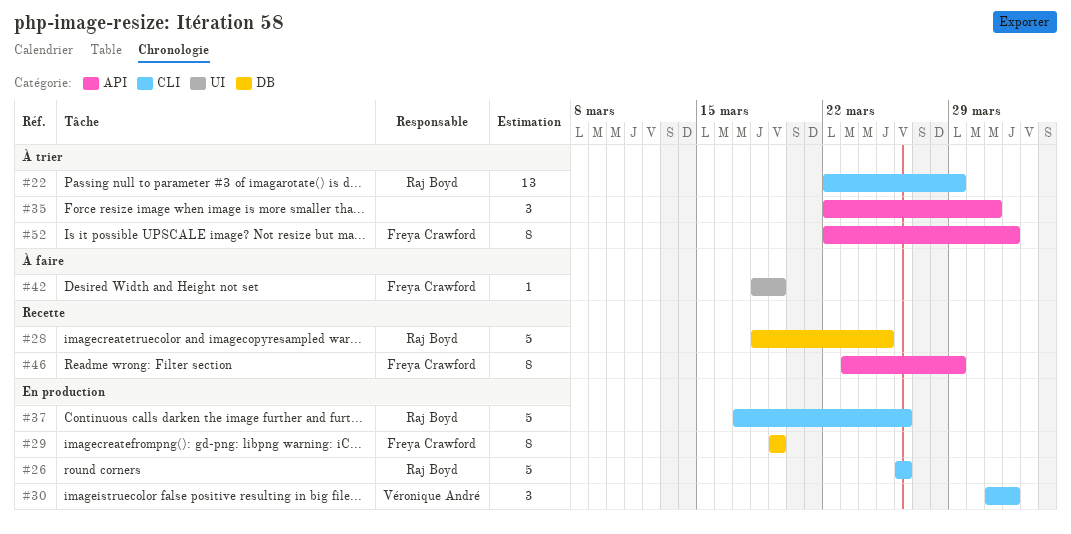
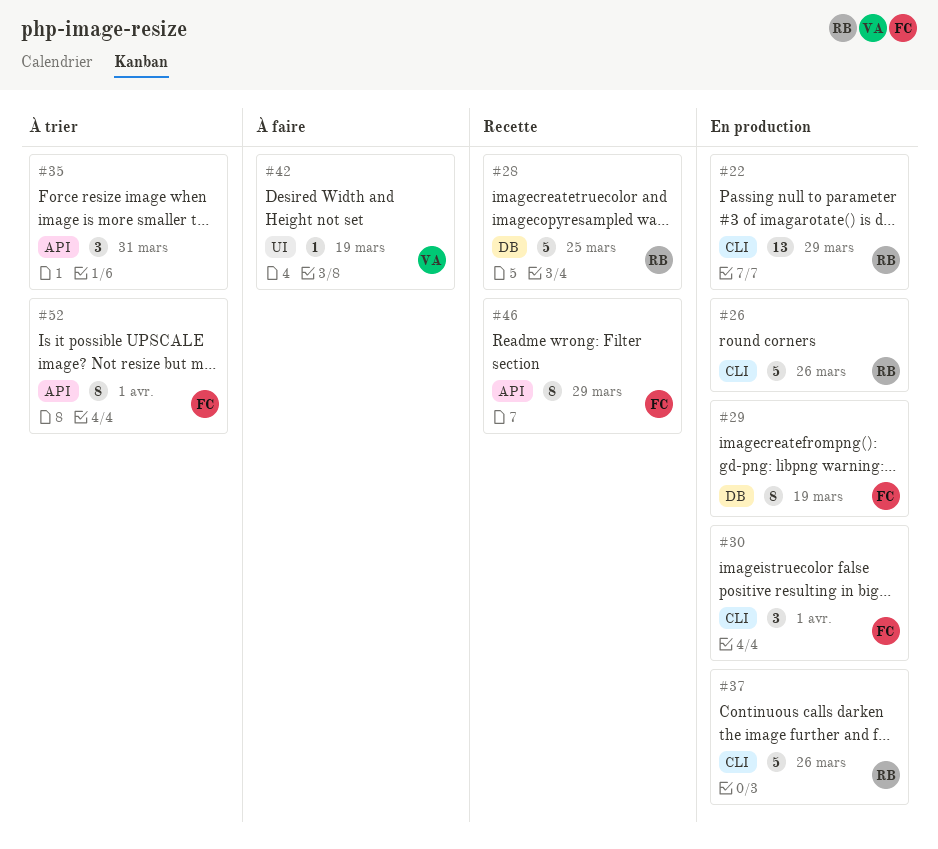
#22, status: À trier -> En production
#30, owner: Véronique André -> Freya Crawford
#42, owner: Freya Crawford -> Véronique André

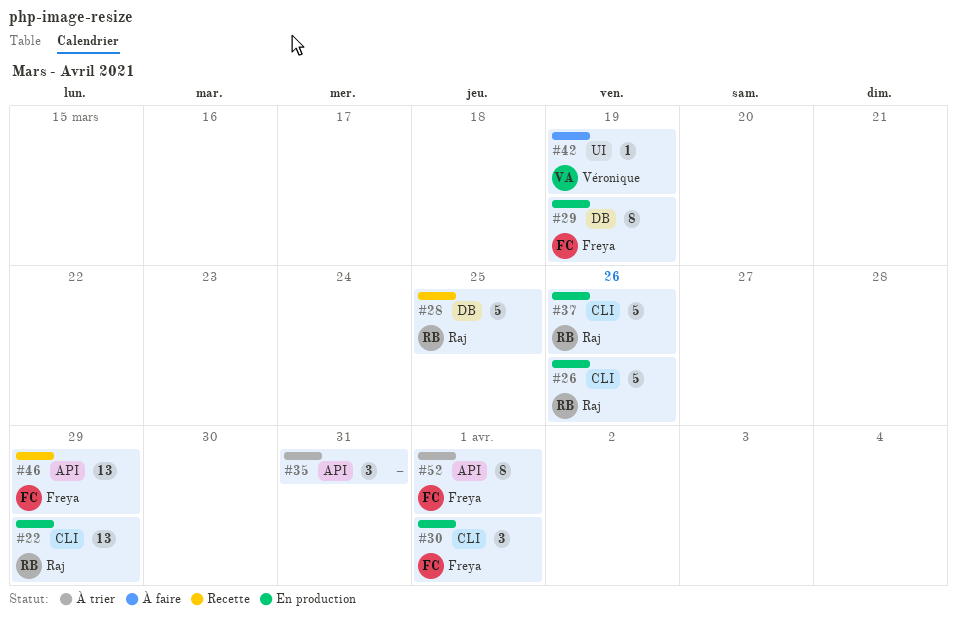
#46, estimate: 8 -> 13

